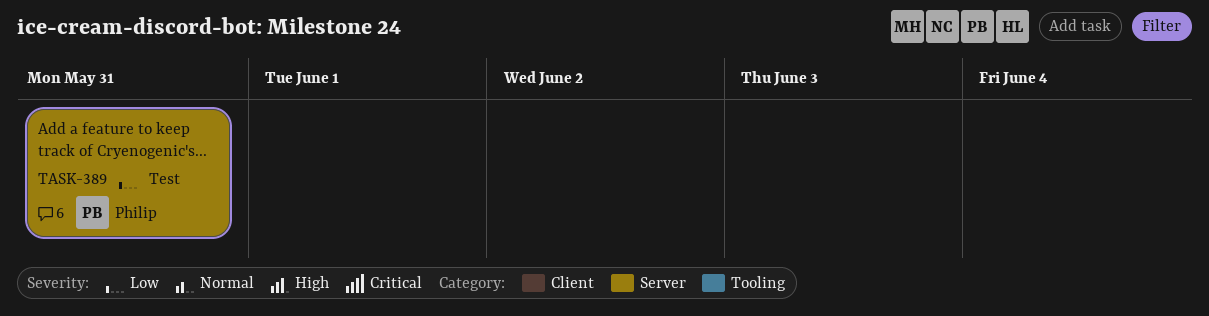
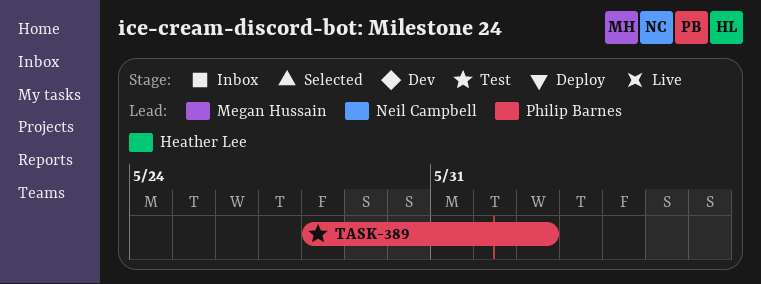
TASK-389, due: May 31 -> Jun 2

